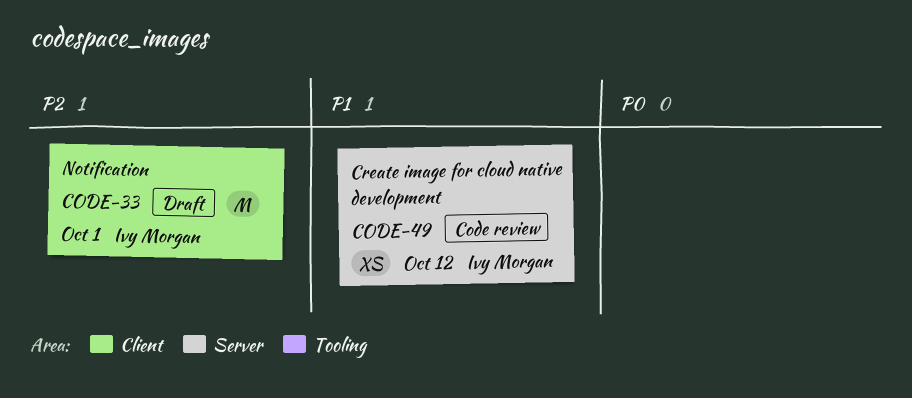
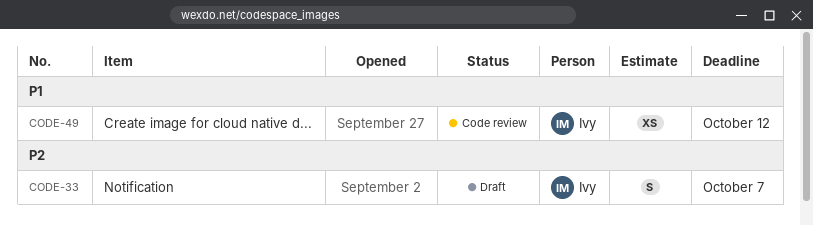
CODE-33, estimate: M -> S
CODE-33, due: Oct 1 -> Oct 7

